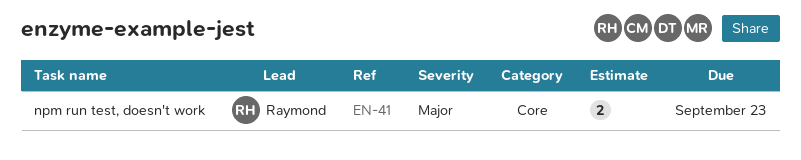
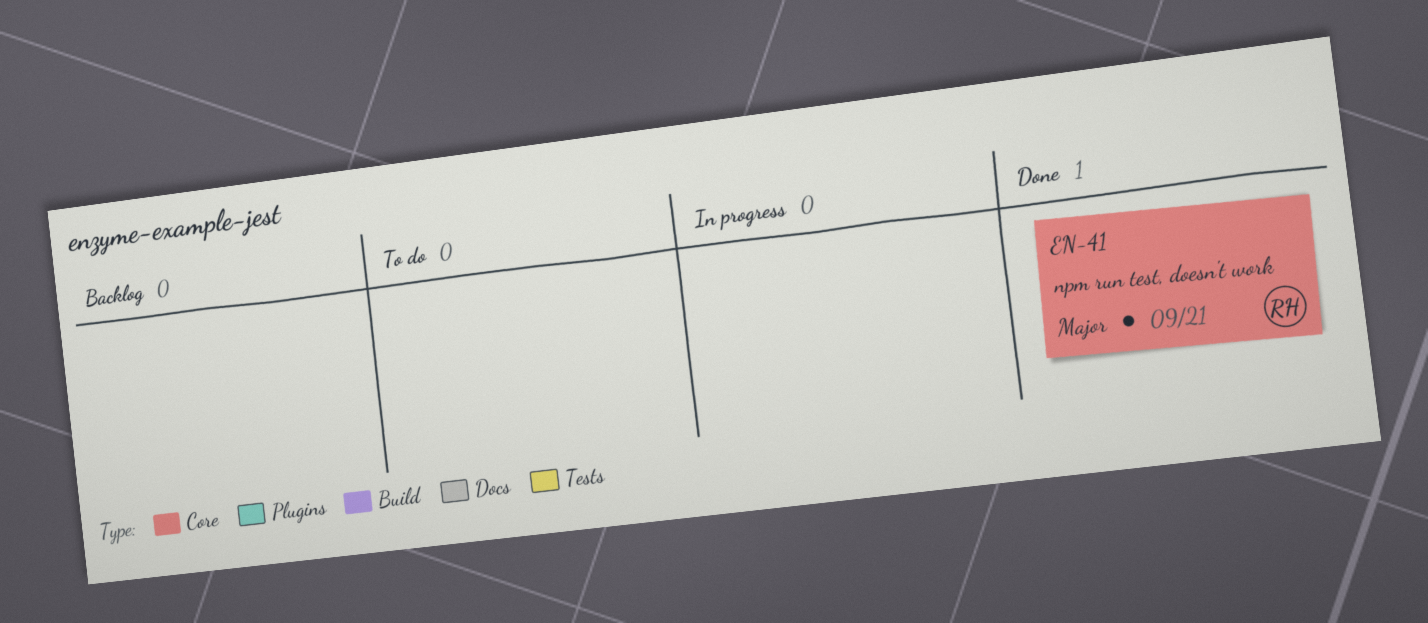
EN-41, estimate: 2 -> 1
EN-41, due: Sep 23 -> Sep 21

